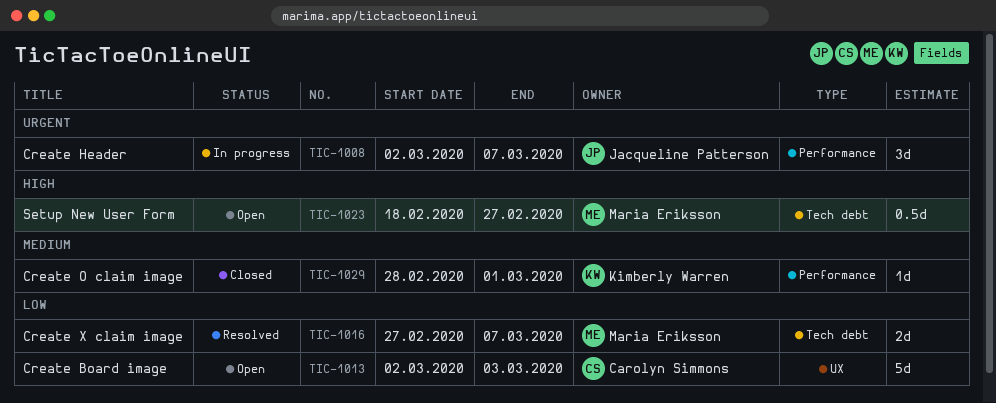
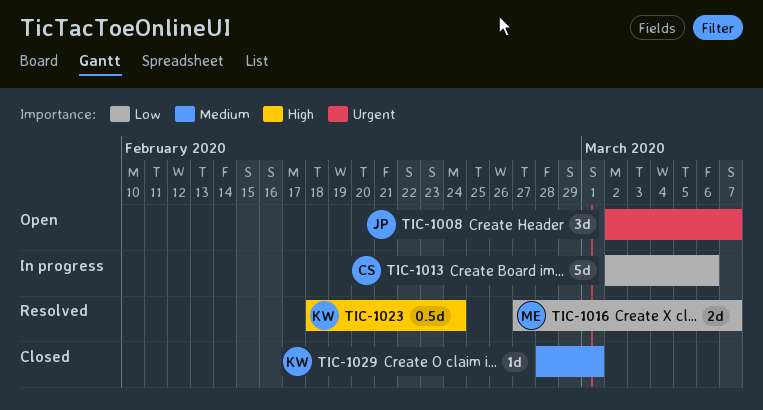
TIC-1008, status: In progress -> Open
TIC-1013, status: Open -> In progress
TIC-1013, due: Mar 3 -> Mar 6
TIC-1023, status: Open -> Resolved
TIC-1023, owner: Maria Eriksson -> Kimberly Warren
TIC-1023, due: Feb 27 -> Feb 24

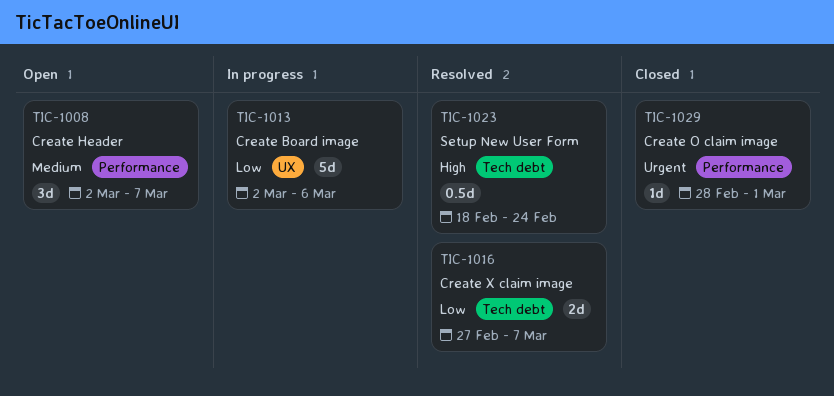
TIC-1008, priority: Urgent -> Medium
TIC-1029, priority: Medium -> Urgent

